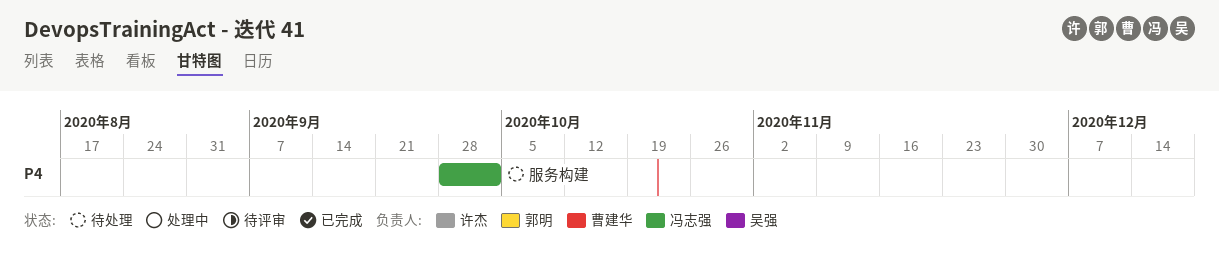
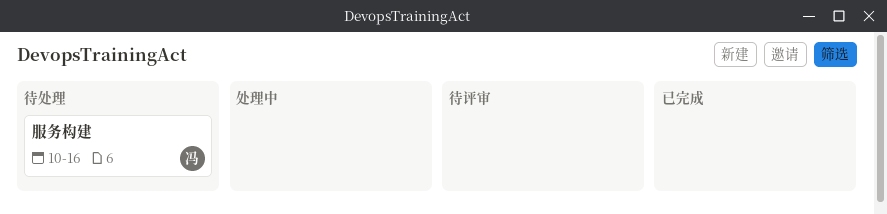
服务构建, due: Oct 2 -> Oct 16

